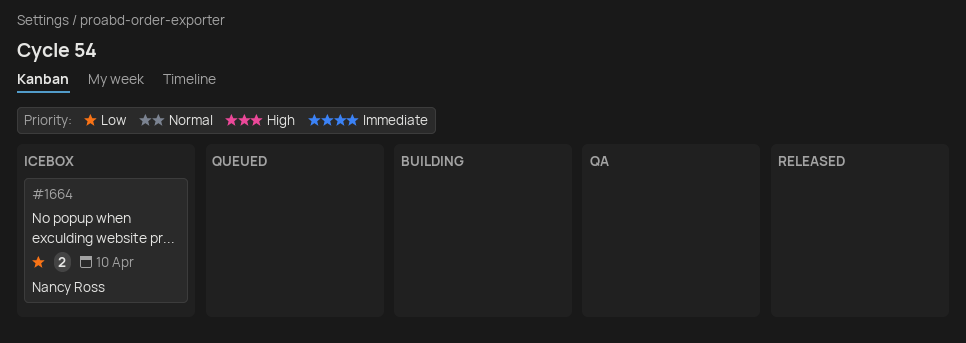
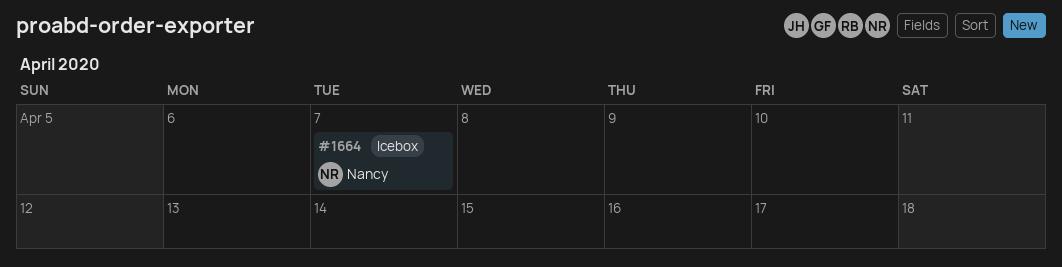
#1664, due: Apr 10 -> Apr 7

